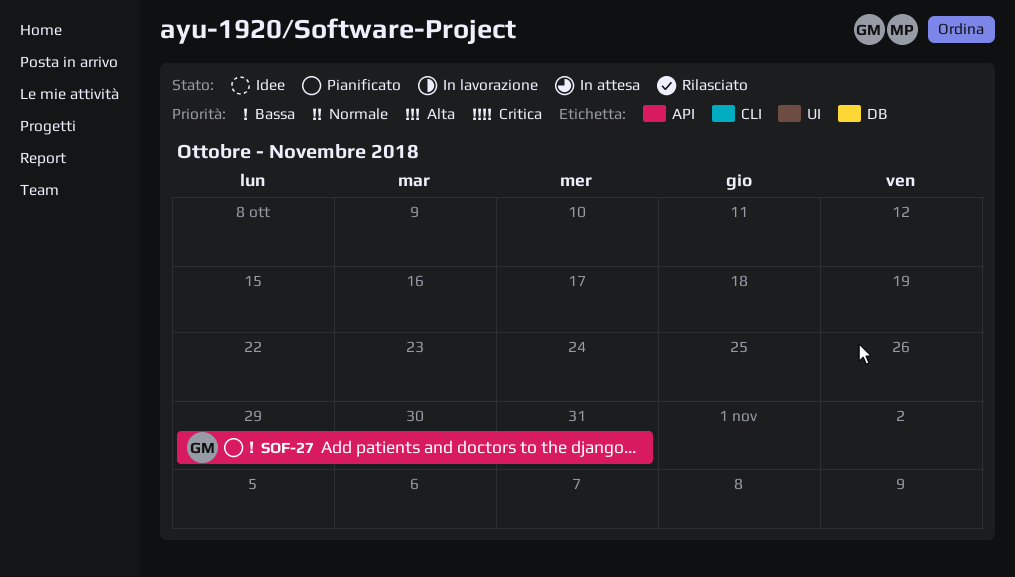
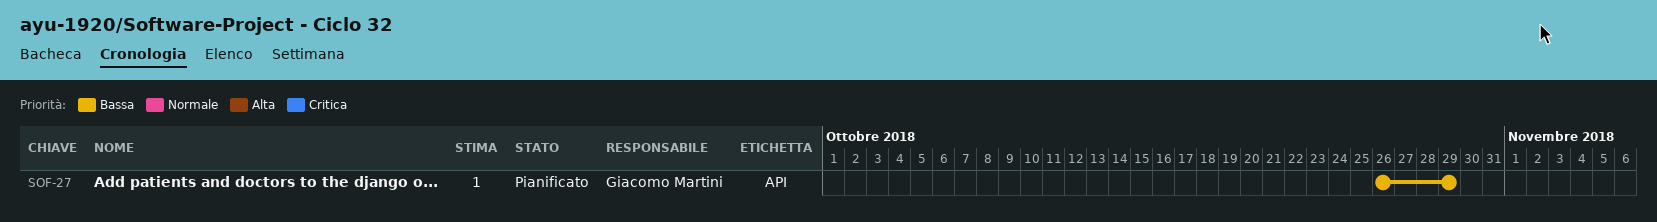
SOF-27, start: Oct 29 -> Oct 26
SOF-27, due: Oct 31 -> Oct 29

